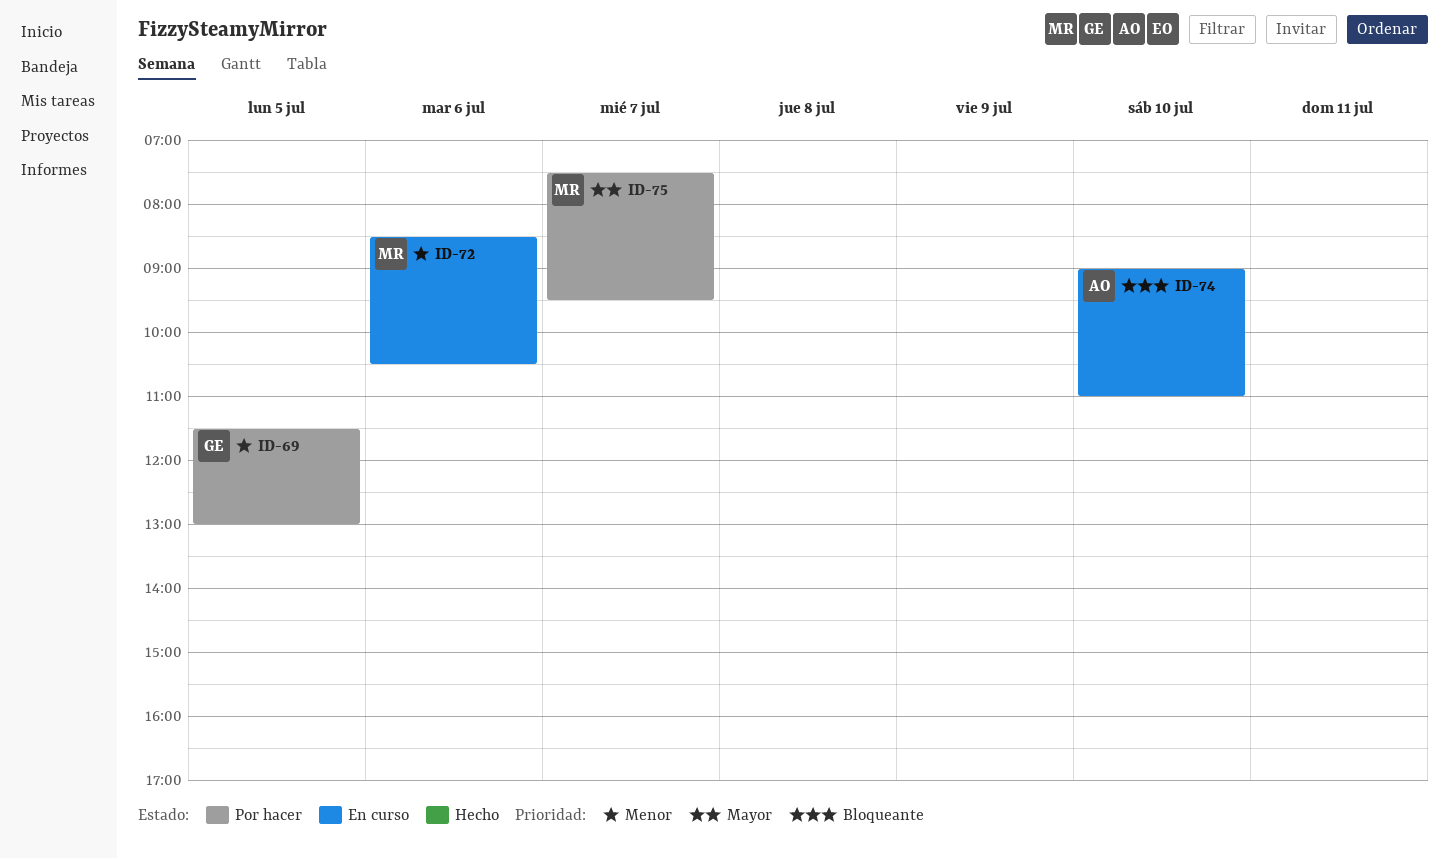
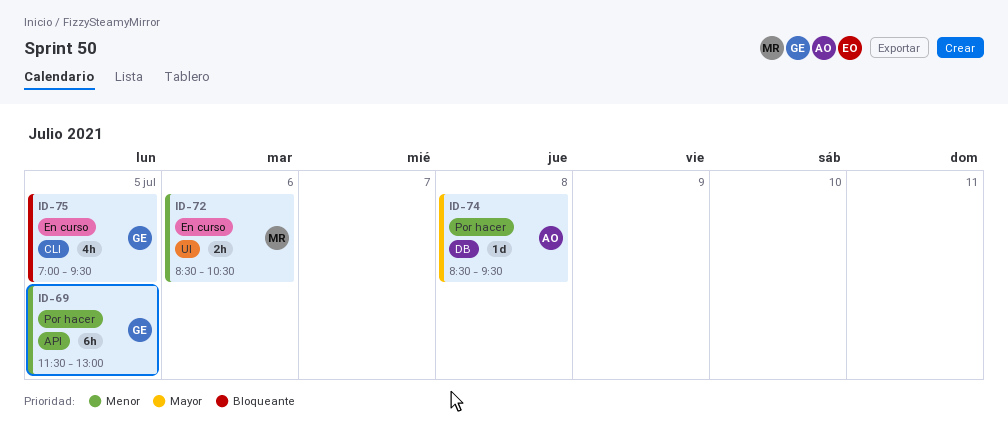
ID-74, status: En curso -> Por hacer
ID-74, priority: Bloqueante -> Mayor
ID-74, day: Jul 10 -> Jul 8
ID-74, begins: 09:00 -> 08:30
ID-74, ends: 11:00 -> 09:30
ID-75, status: Por hacer -> En curso
ID-75, owner: MR -> GE
ID-75, priority: Mayor -> Bloqueante
ID-75, day: Jul 7 -> Jul 5
ID-75, begins: 07:30 -> 07:00

